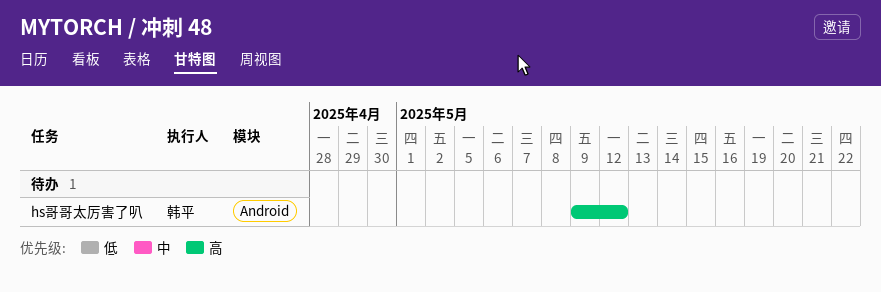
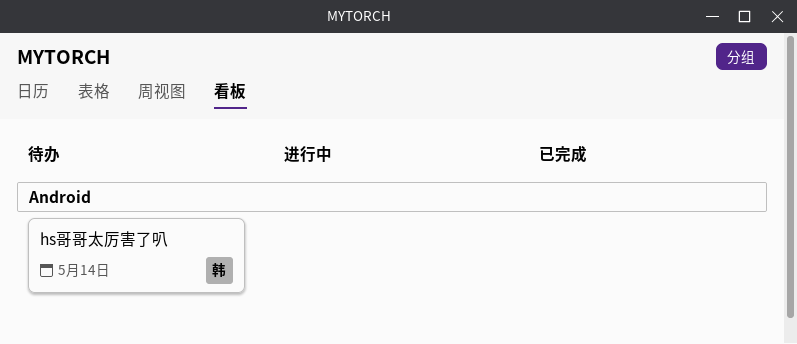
hs哥哥太厉害了叭, due: May 12 -> May 14

